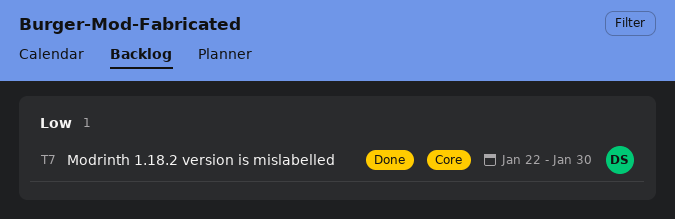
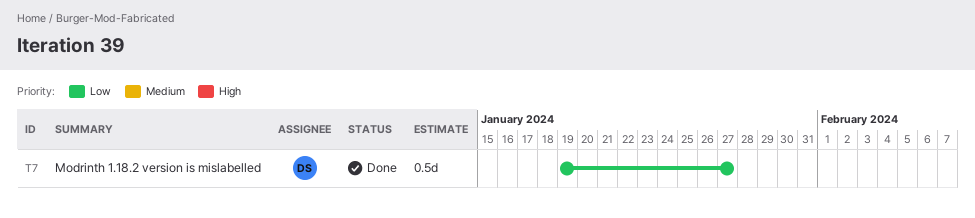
T7, start: Jan 22 -> Jan 19
T7, due: Jan 30 -> Jan 27

